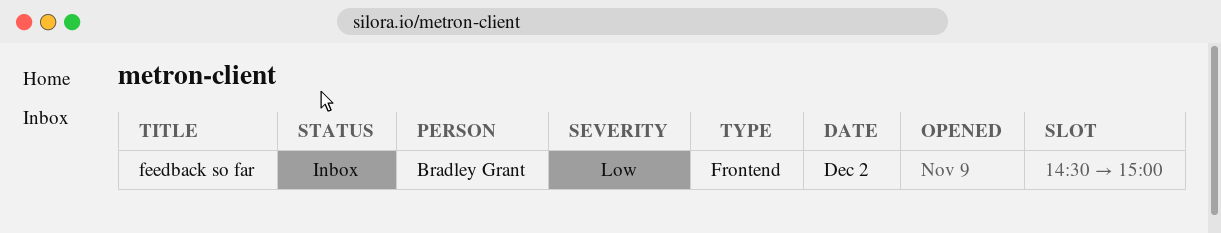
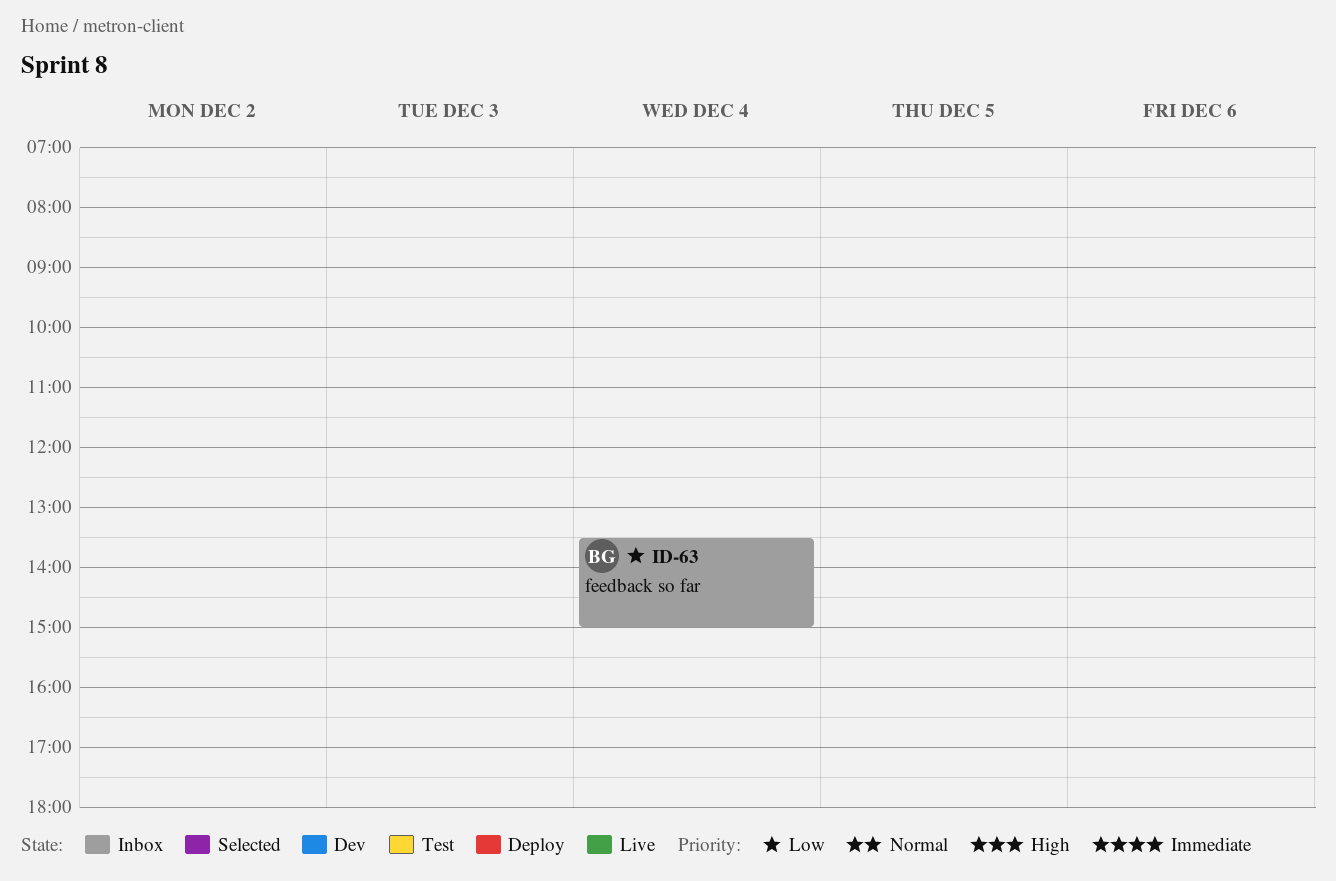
feedback so far, day: Dec 2 -> Dec 4
feedback so far, begins: 14:30 -> 13:30

